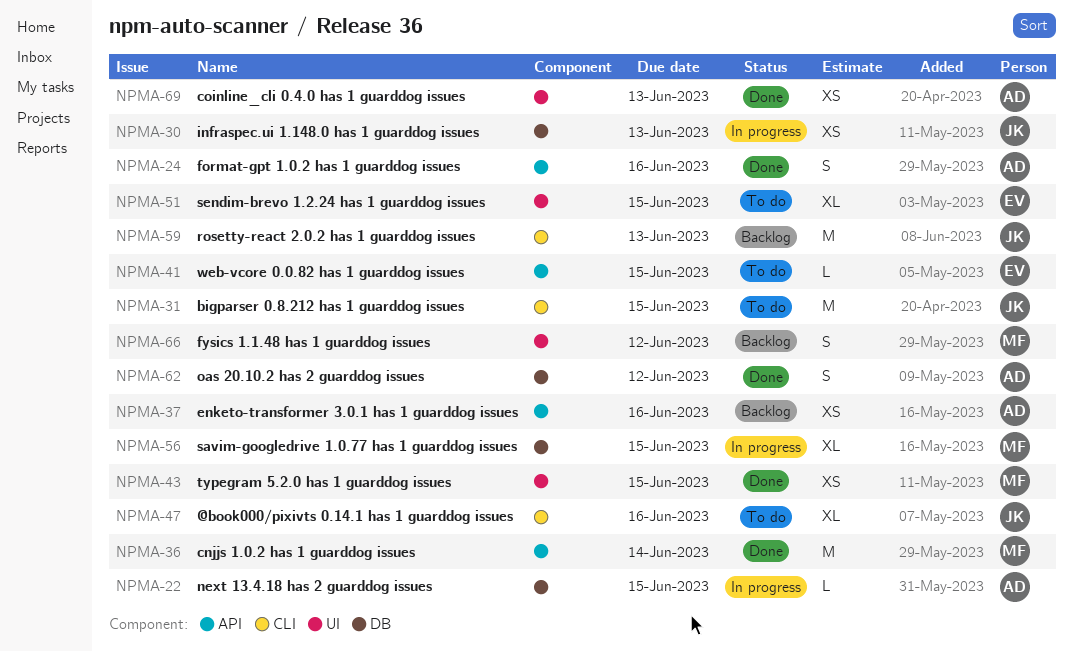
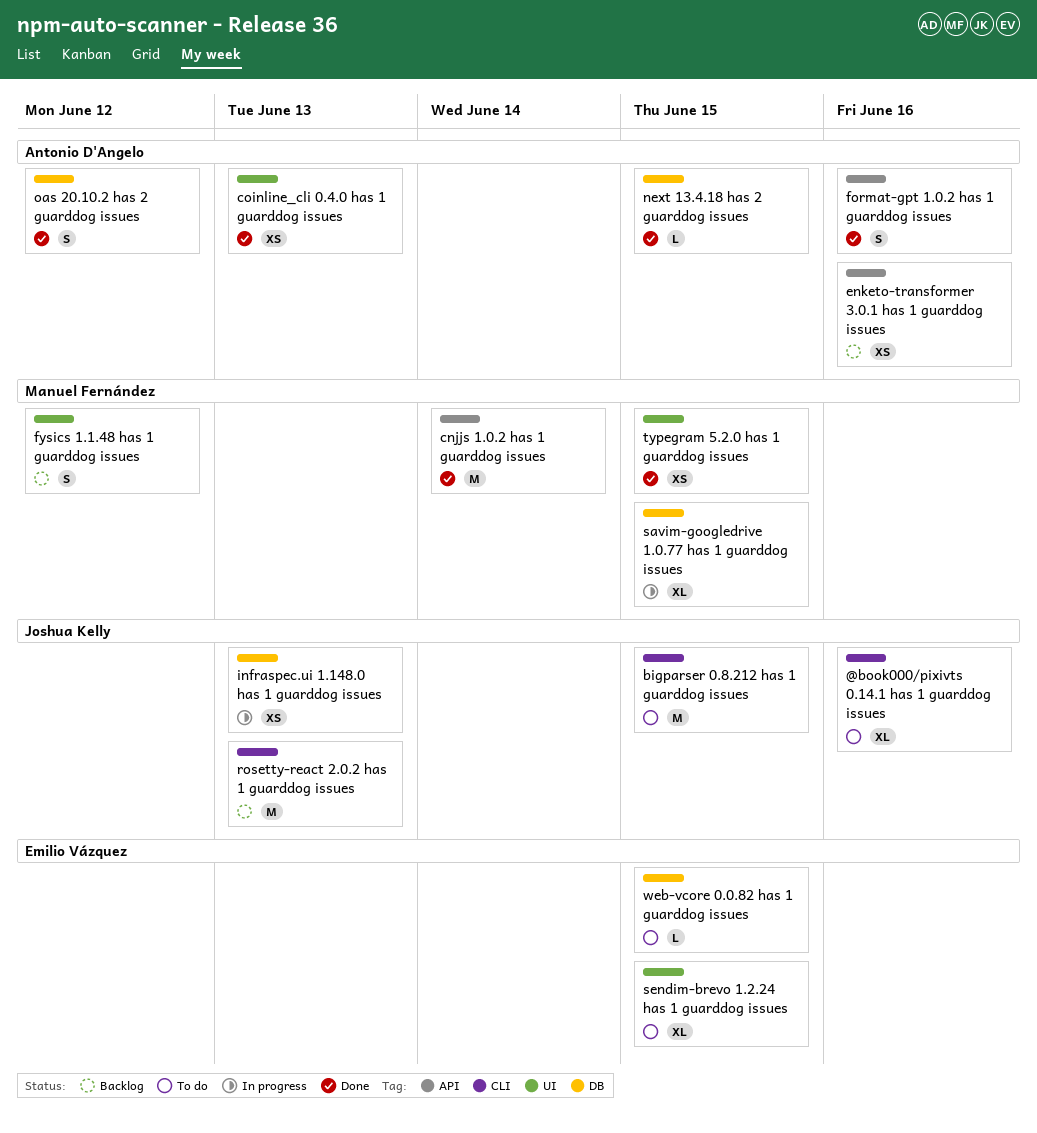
next 13.4.18 has 2 guarddog issues, status: In progress -> Done
web-vcore 0.0.82 has 1 guarddog issues, label: API -> DB

